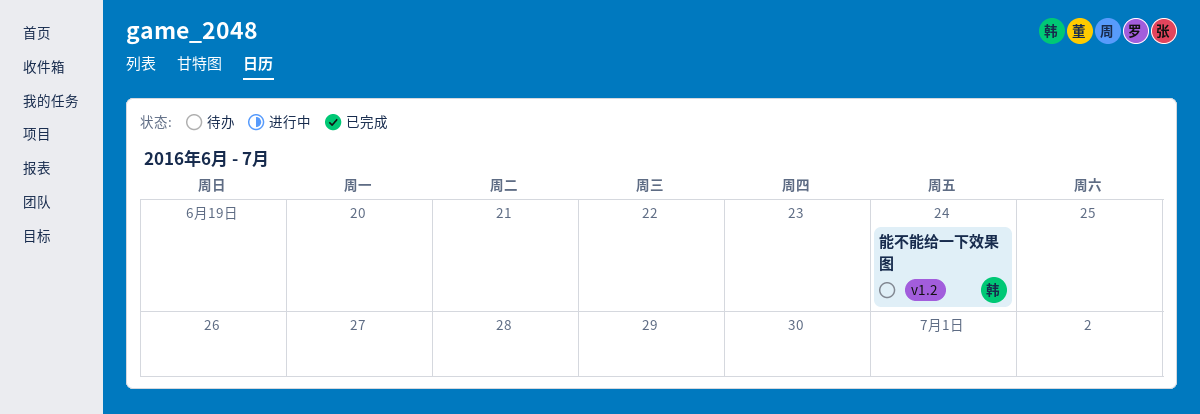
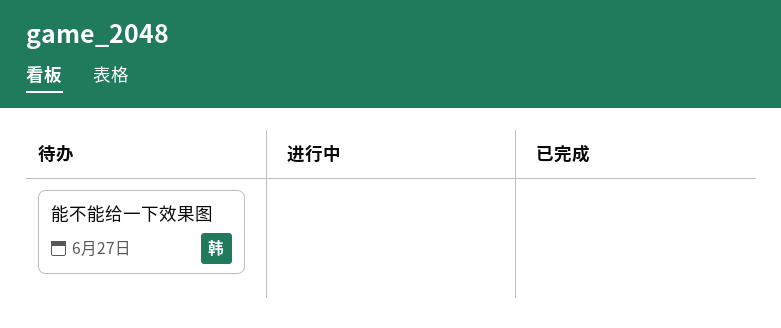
能不能给一下效果图, due: Jun 24 -> Jun 27

